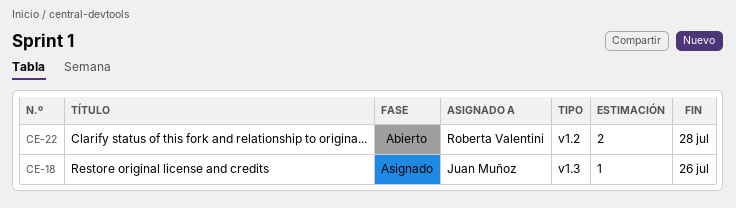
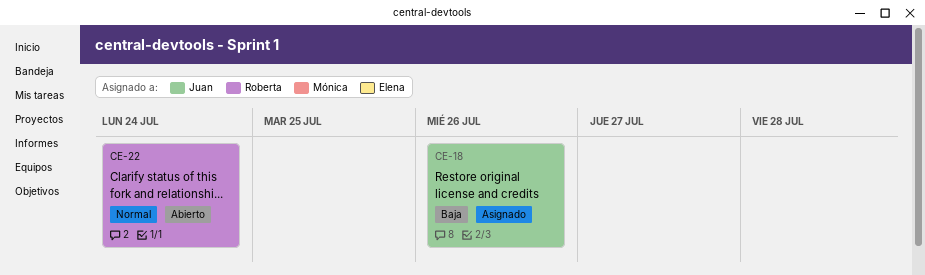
CE-22, due: Jul 28 -> Jul 24

